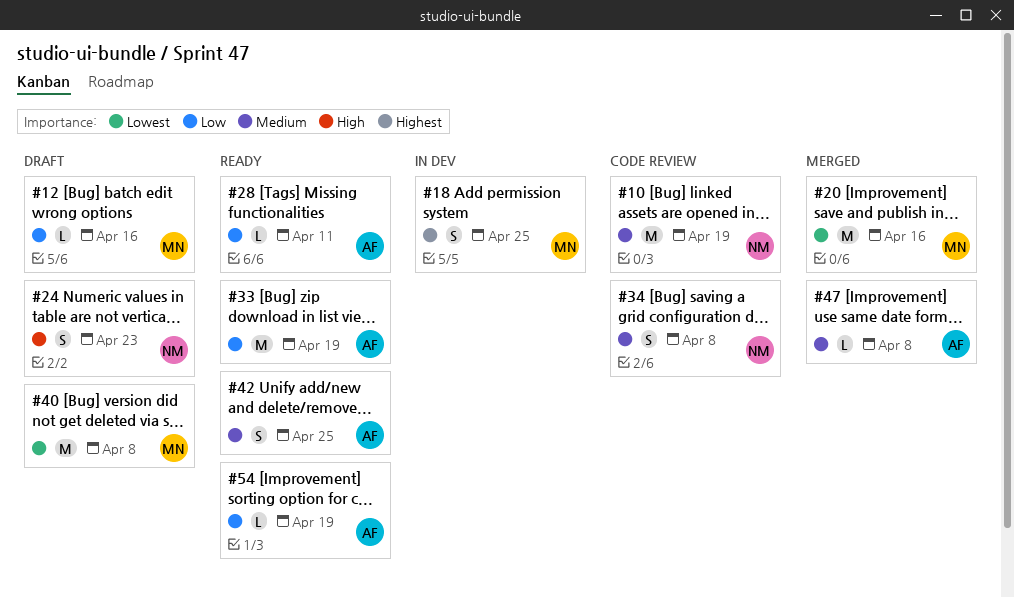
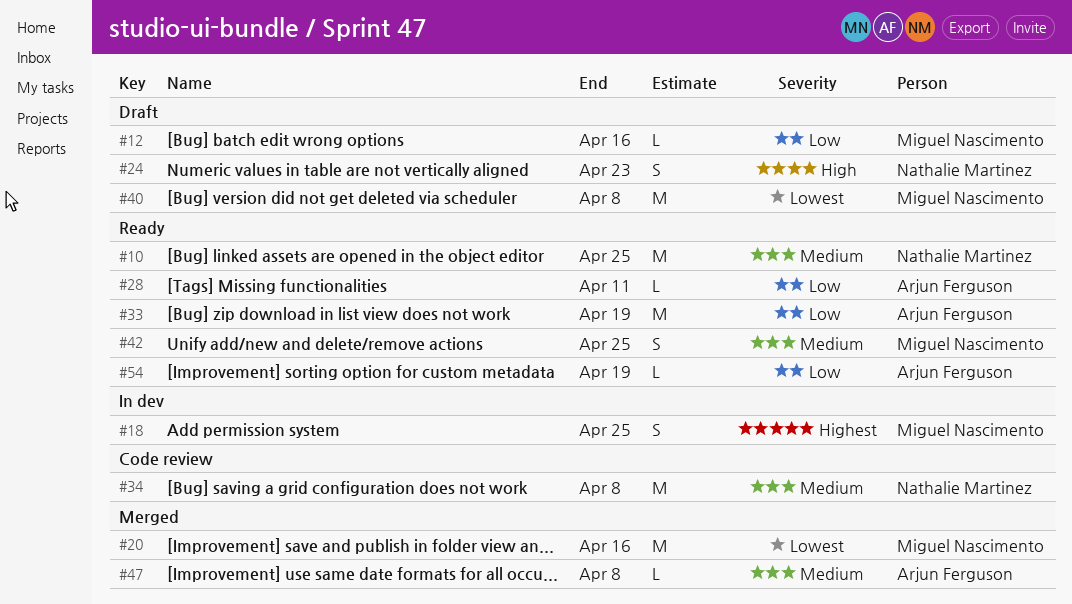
#10, status: Code review -> Ready
#10, due: Apr 19 -> Apr 25
#34, estimate: S -> M
#42, owner: Arjun Ferguson -> Miguel Nascimento

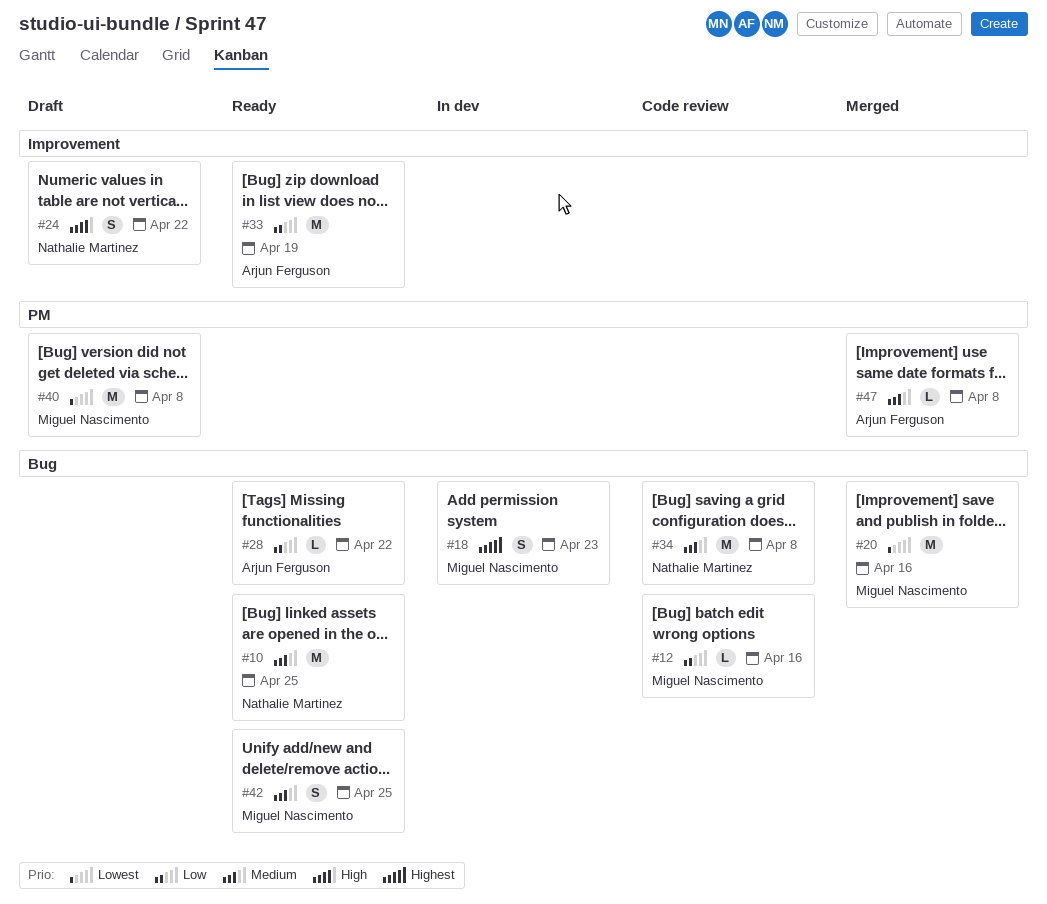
#12, status: Draft -> Code review
#18, due: Apr 25 -> Apr 23
#24, due: Apr 23 -> Apr 22
#28, due: Apr 11 -> Apr 22
#54: present -> none

